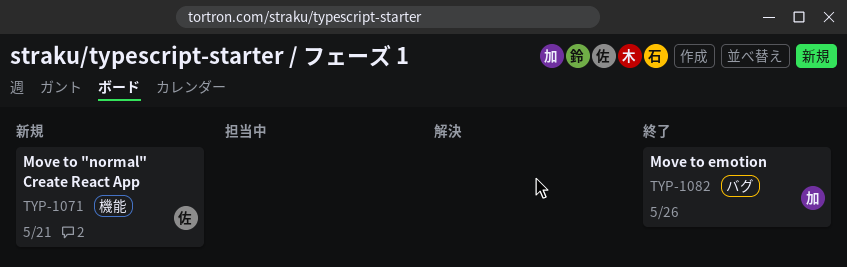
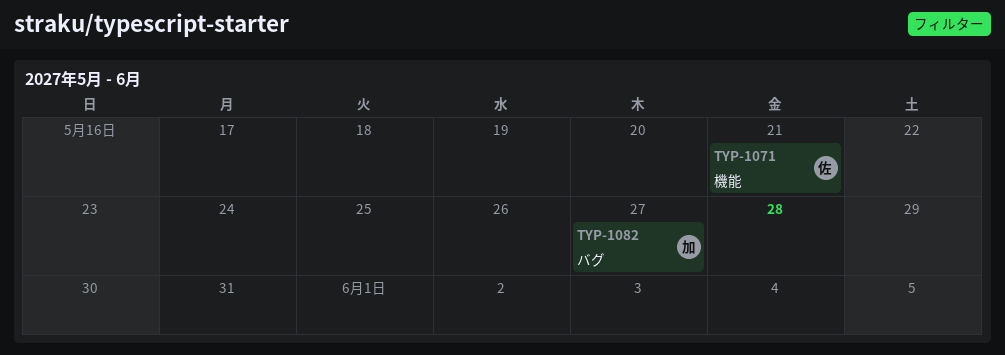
TYP-1082, due: May 26 -> May 27

